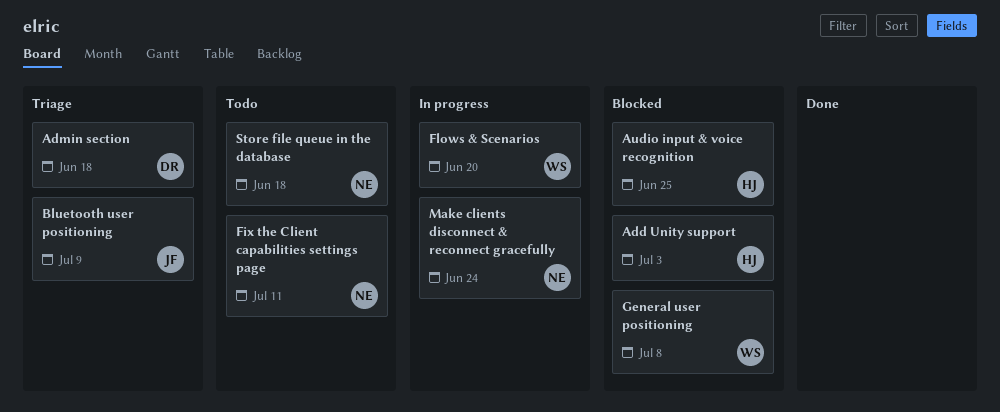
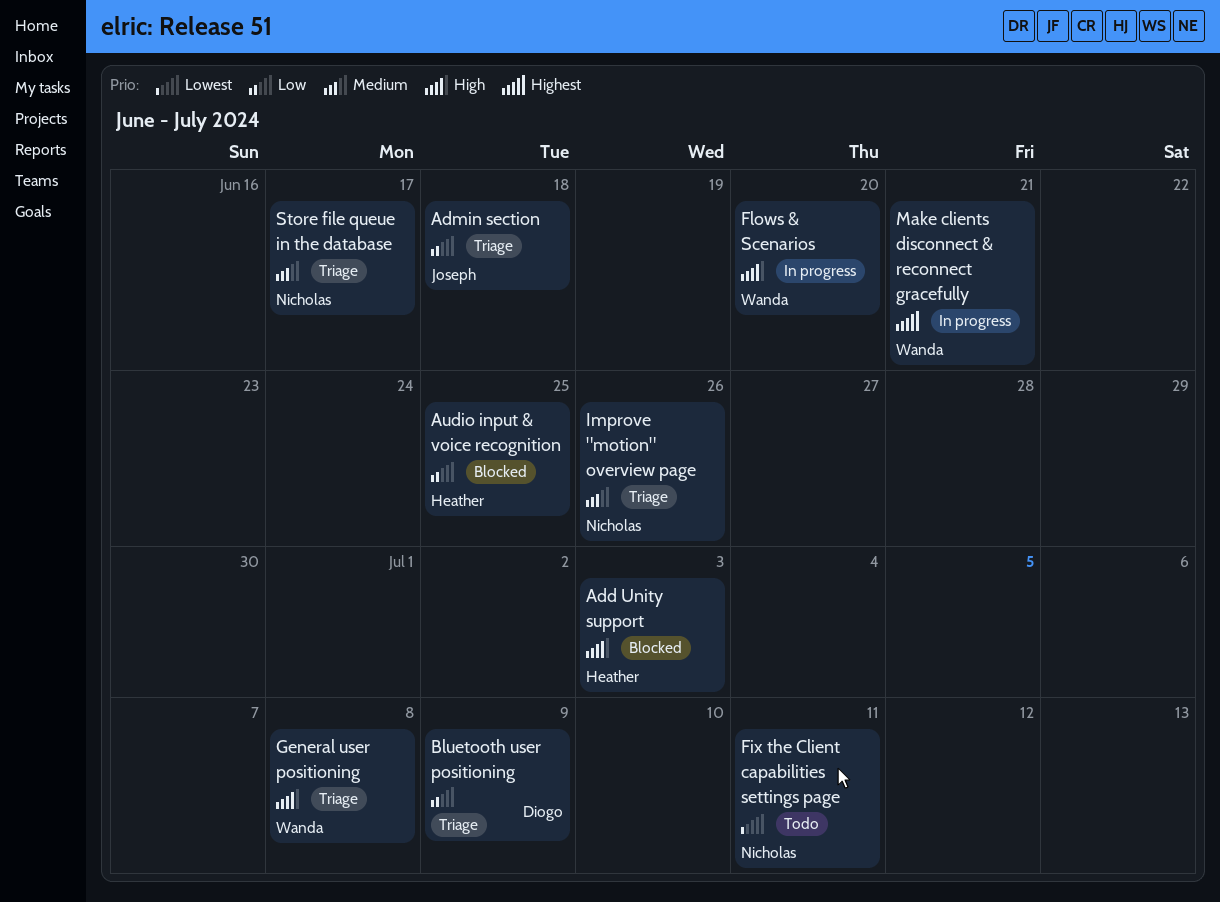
Admin section, owner: Diogo -> Joseph
Bluetooth user positioning, owner: Joseph -> Diogo
General user positioning, status: Blocked -> Triage
Improve "motion" overview page: none -> present
Make clients disconnect & reconnect gracefully, owner: Nicholas -> Wanda
Make clients disconnect & reconnect gracefully, due: Jun 24 -> Jun 21
Store file queue in the database, status: Todo -> Triage
Store file queue in the database, due: Jun 18 -> Jun 17

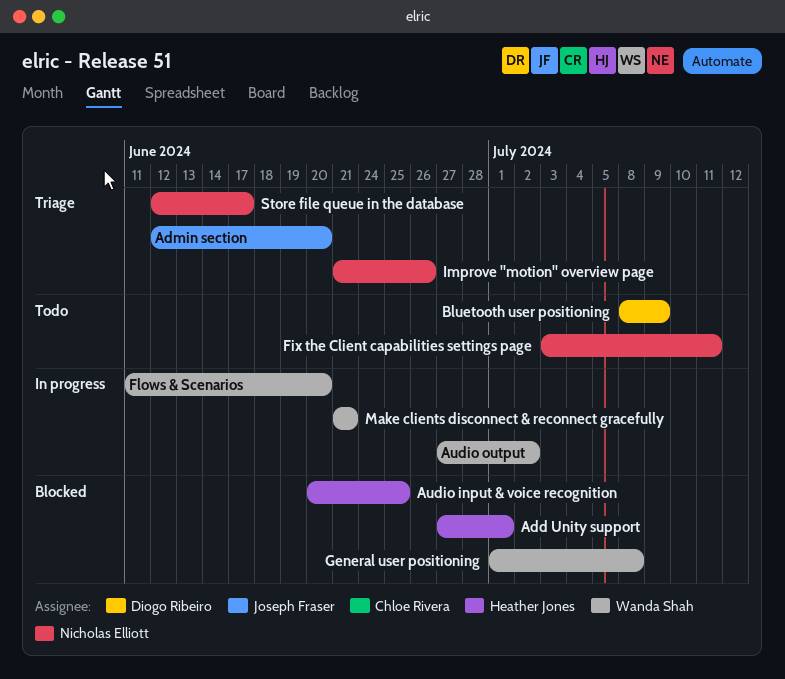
Add Unity support, due: Jul 3 -> Jul 1
Admin section, due: Jun 18 -> Jun 20
Audio output: none -> present
Bluetooth user positioning, status: Triage -> Todo
General user positioning, status: Triage -> Blocked

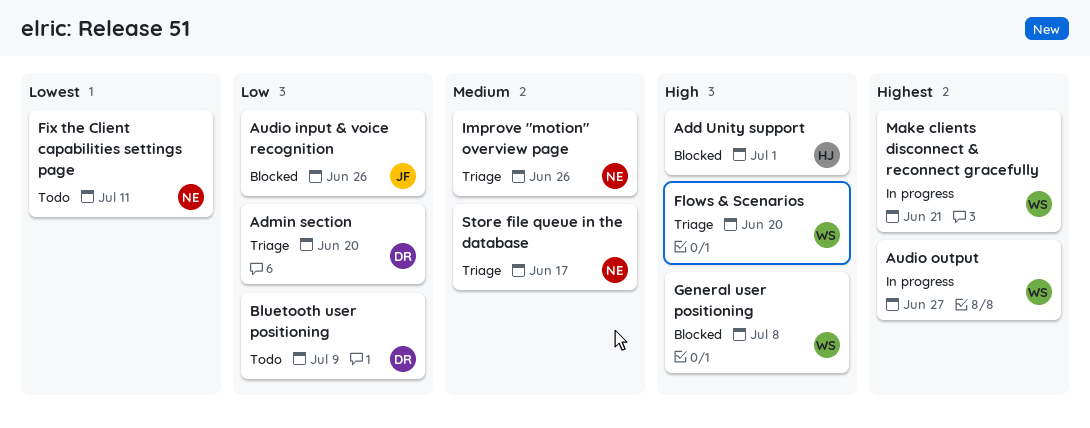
Admin section, owner: Joseph Fraser -> Diogo Ribeiro
Audio input & voice recognition, owner: Heather Jones -> Joseph Fraser
Audio input & voice recognition, due: Jun 25 -> Jun 26
Audio output, due: Jul 2 -> Jun 27
Flows & Scenarios, status: In progress -> Triage

